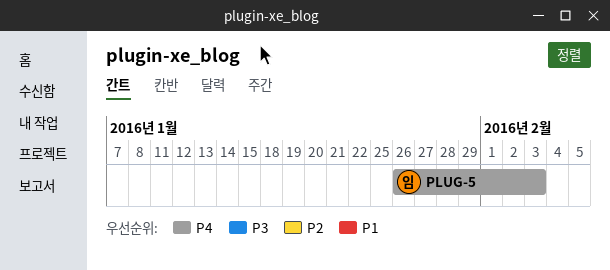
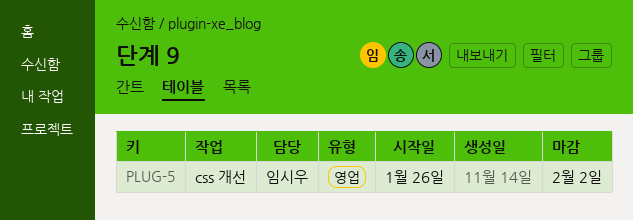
PLUG-5, due: Feb 3 -> Feb 2

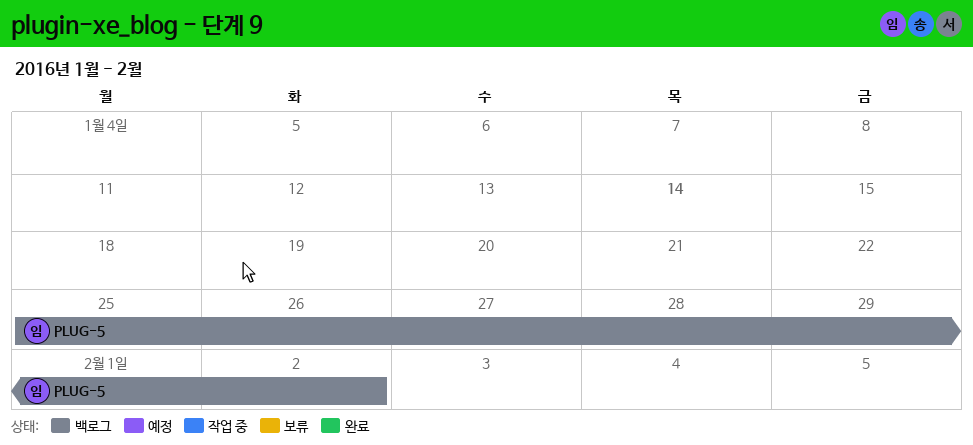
PLUG-5, start: Jan 26 -> Jan 25

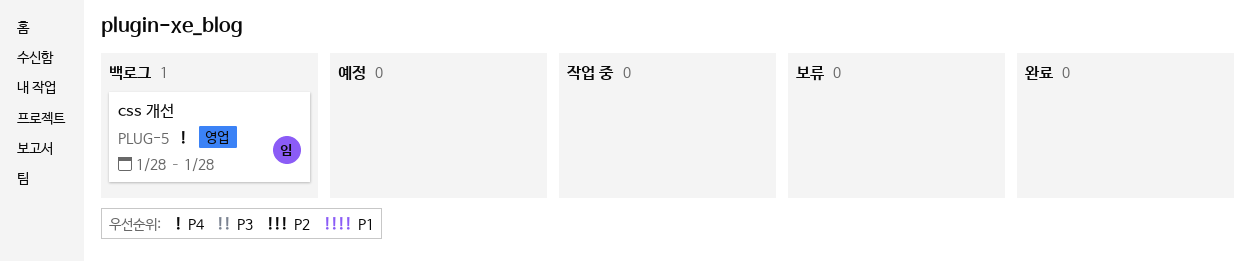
PLUG-5, start: Jan 25 -> Jan 28
PLUG-5, due: Feb 2 -> Jan 28

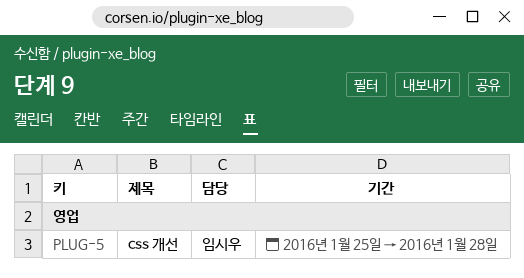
PLUG-5, start: Jan 28 -> Jan 25

